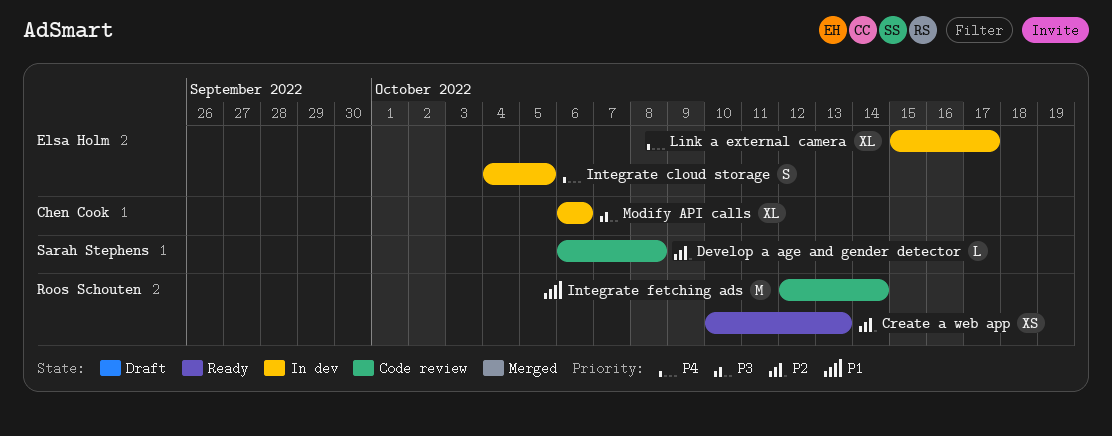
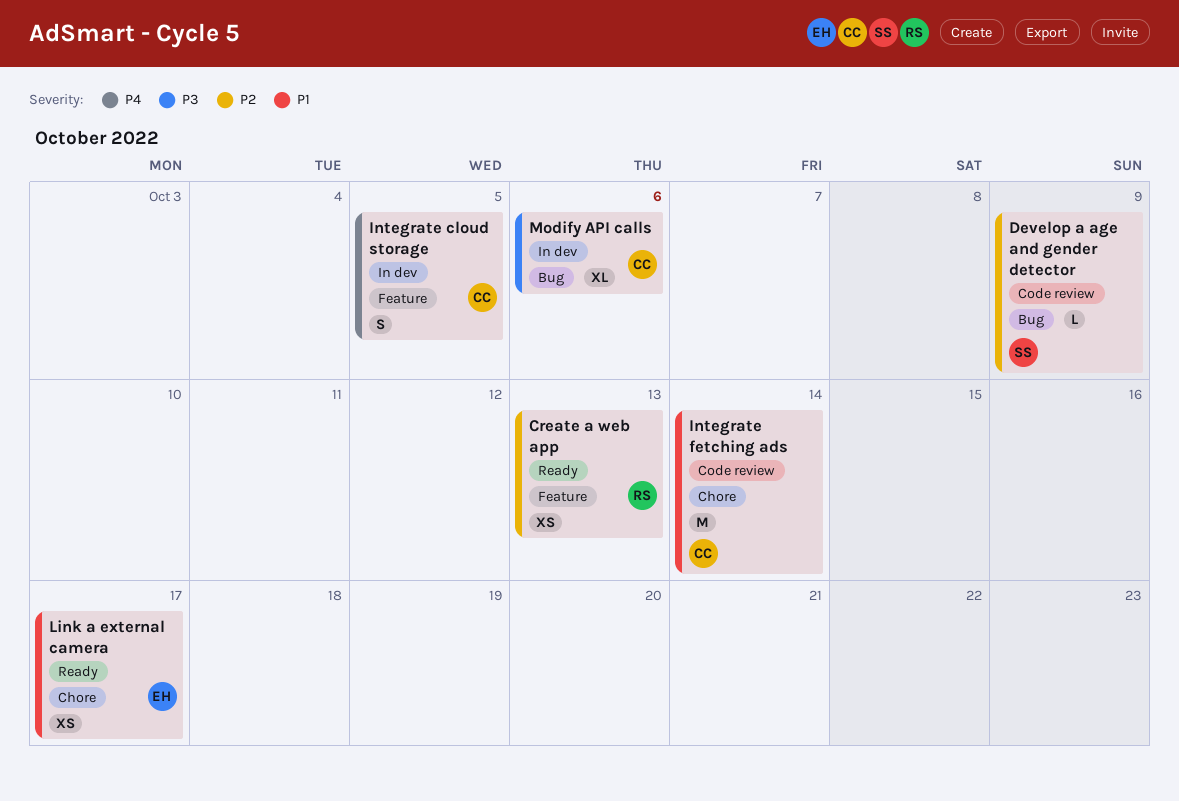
Develop a age and gender detector, due: Oct 8 -> Oct 9
Integrate cloud storage, owner: Elsa Holm -> Chen Cook
Integrate fetching ads, owner: Roos Schouten -> Chen Cook
Link a external camera, status: In dev -> Ready
Link a external camera, priority: P4 -> P1
Link a external camera, estimate: XL -> XS

